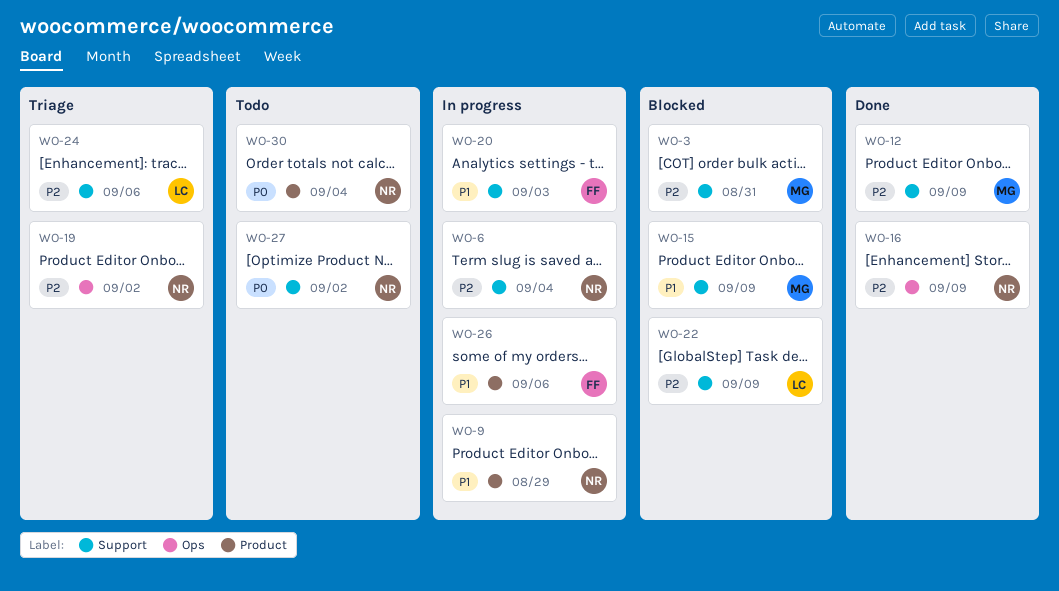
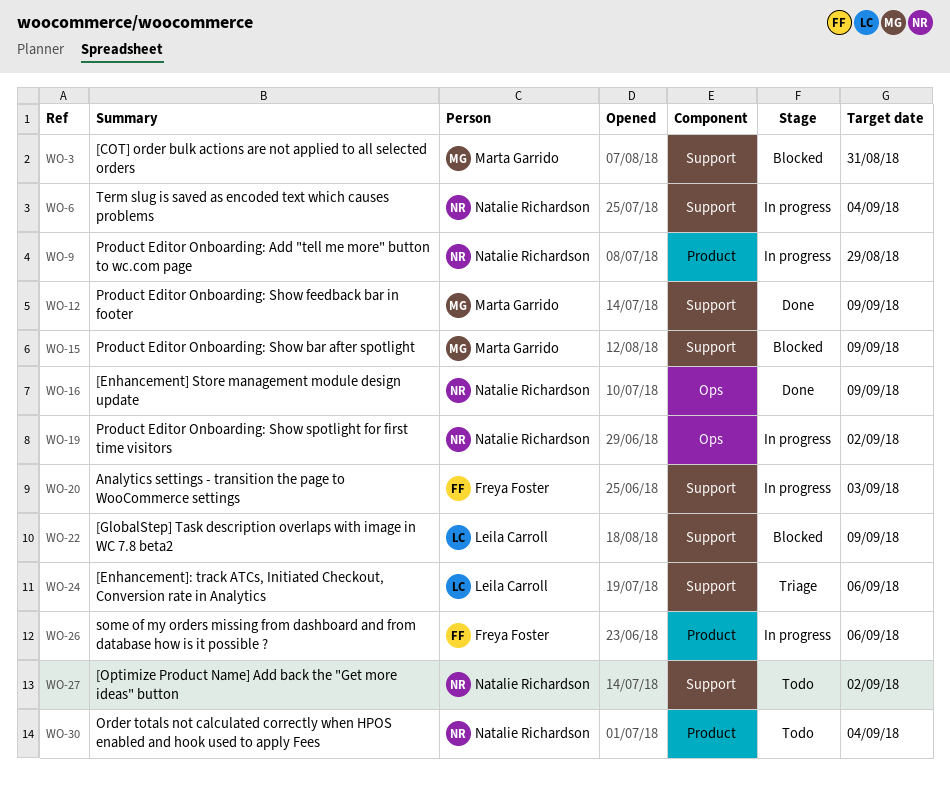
WO-19, status: Triage -> In progress

